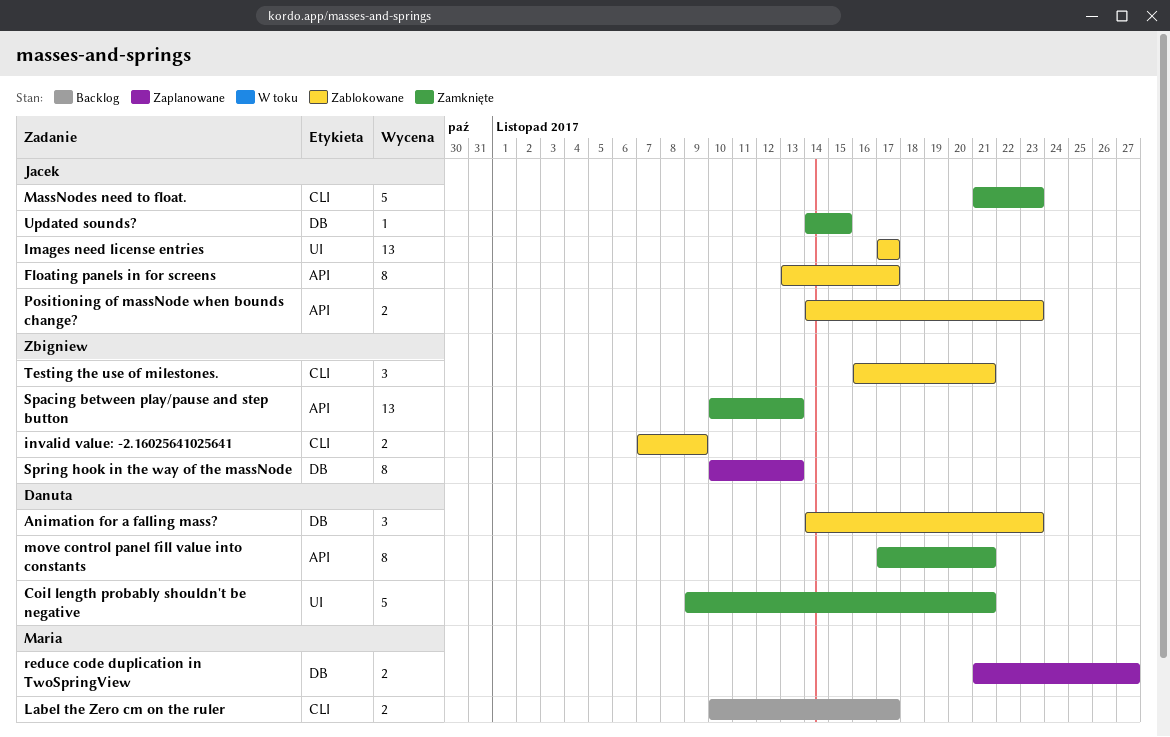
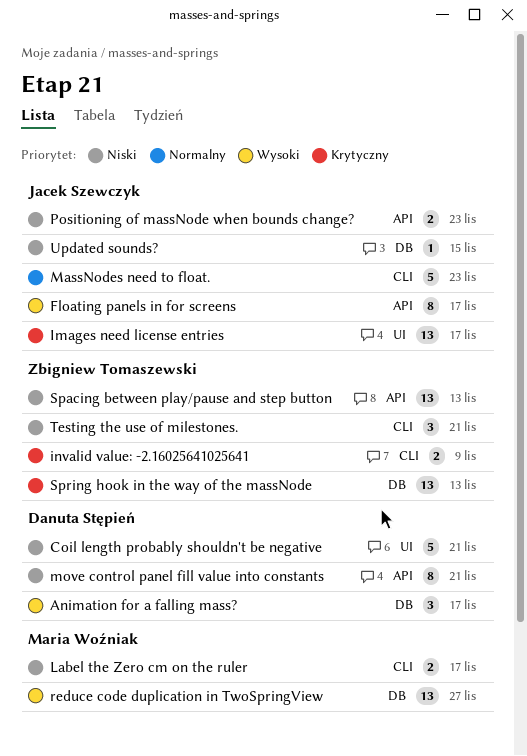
Animation for a falling mass?, due: Nov 23 -> Nov 17
reduce code duplication in TwoSpringView, estimate: 2 -> 13
Spring hook in the way of the massNode, estimate: 8 -> 13

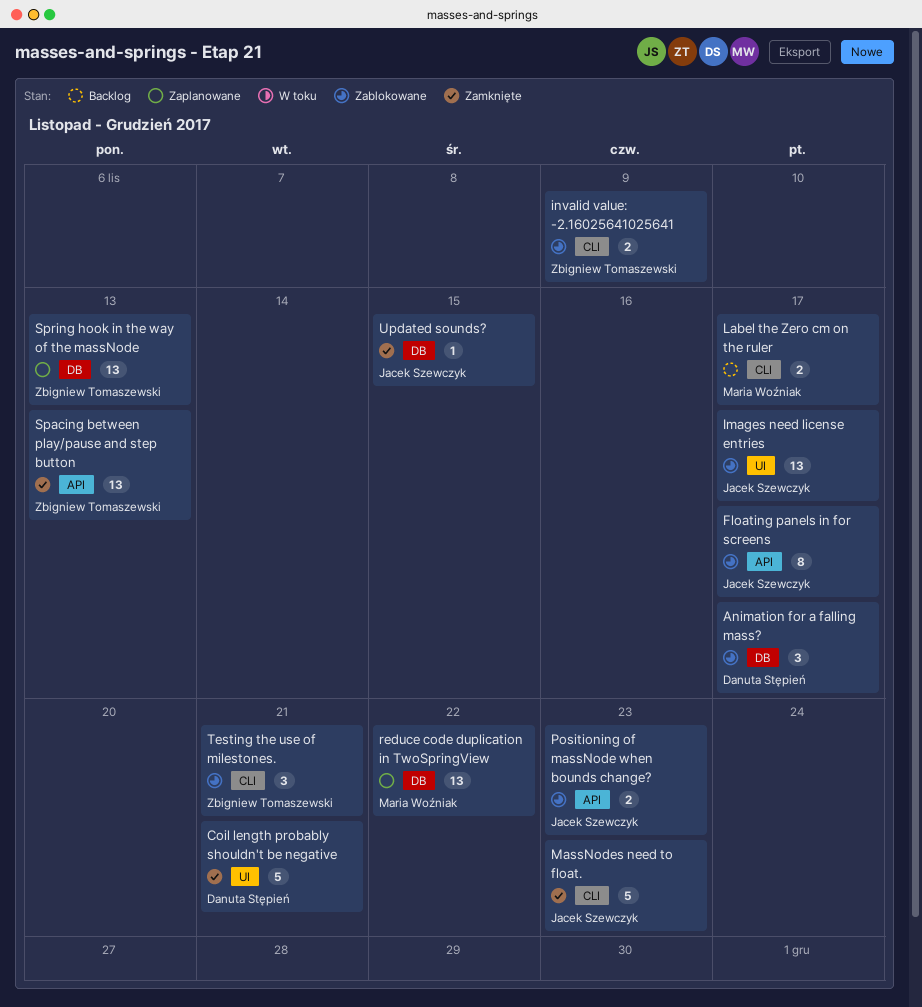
move control panel fill value into constants: present -> none
reduce code duplication in TwoSpringView, due: Nov 27 -> Nov 22

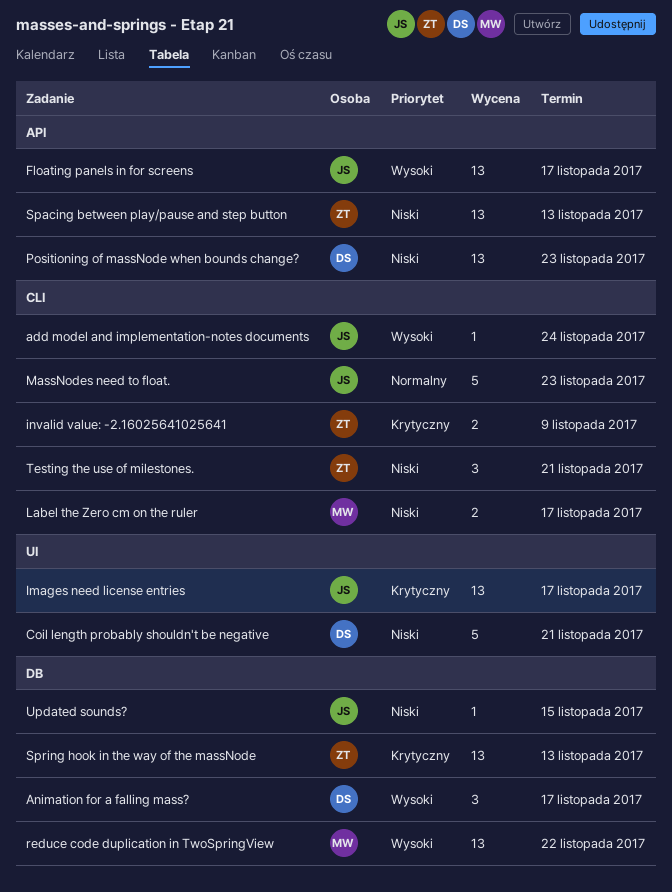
add model and implementation-notes documents: none -> present
Floating panels in for screens, estimate: 8 -> 13
Positioning of massNode when bounds change?, owner: Jacek Szewczyk -> Danuta Stępień
Positioning of massNode when bounds change?, estimate: 2 -> 13

